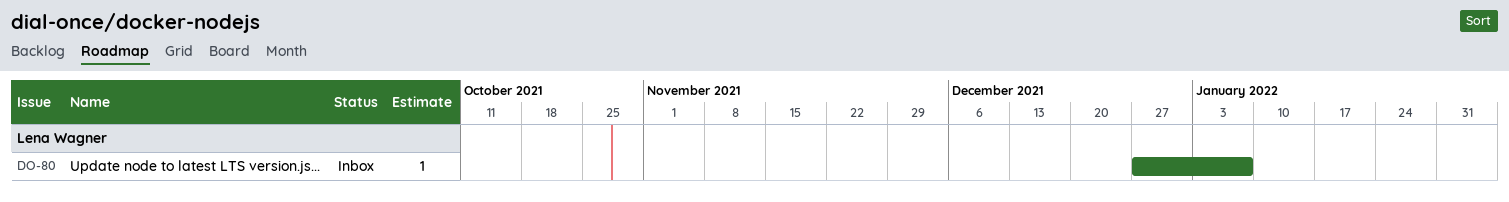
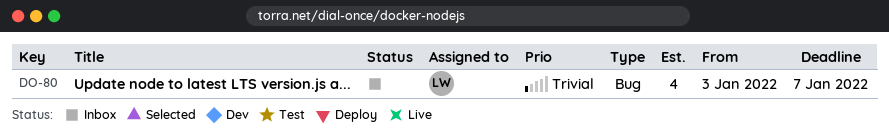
DO-80, estimate: 1 -> 4
DO-80, start: Dec 27 -> Jan 3

